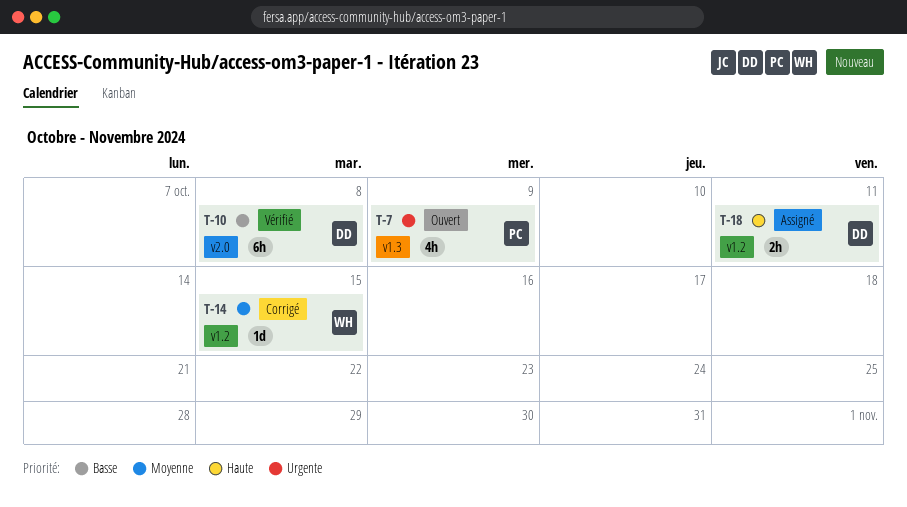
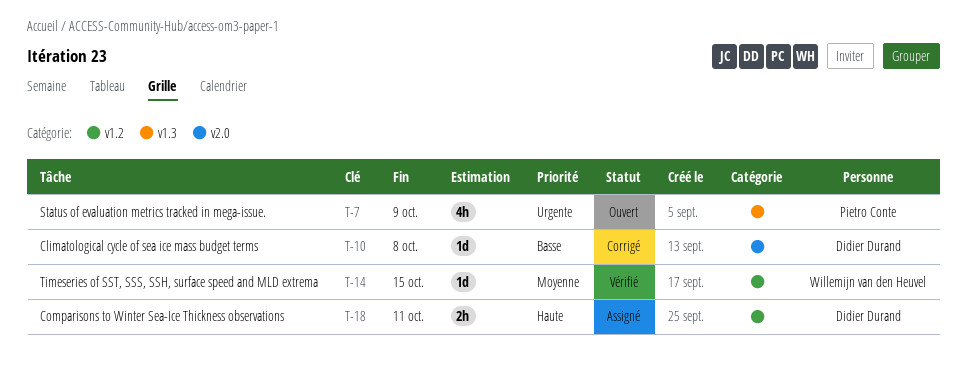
T-10, status: Vérifié -> Corrigé
T-10, estimate: 6h -> 1d
T-14, status: Corrigé -> Vérifié

